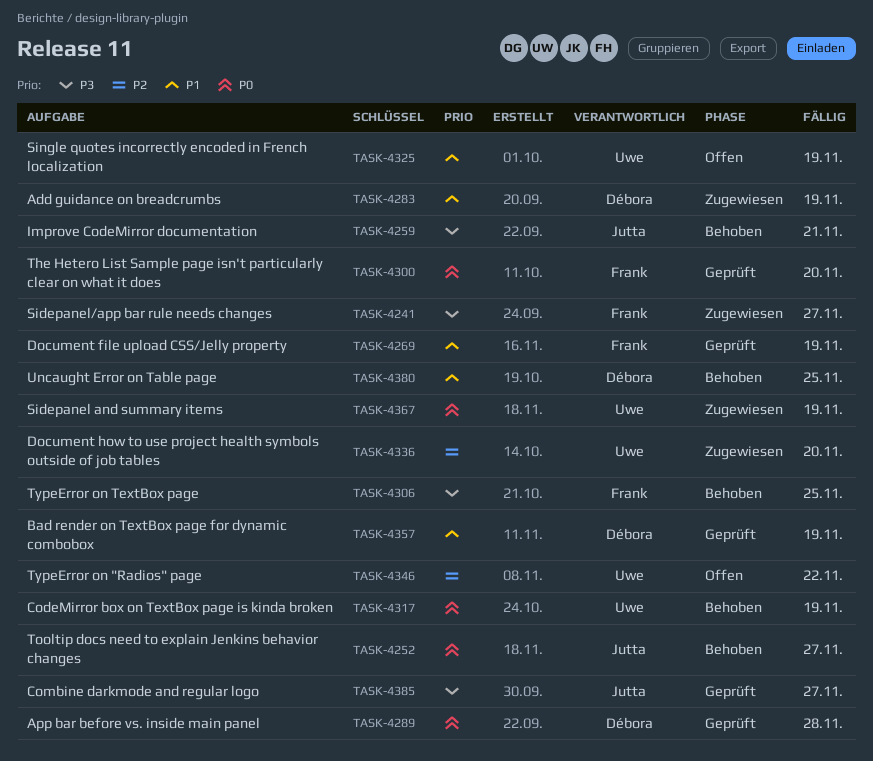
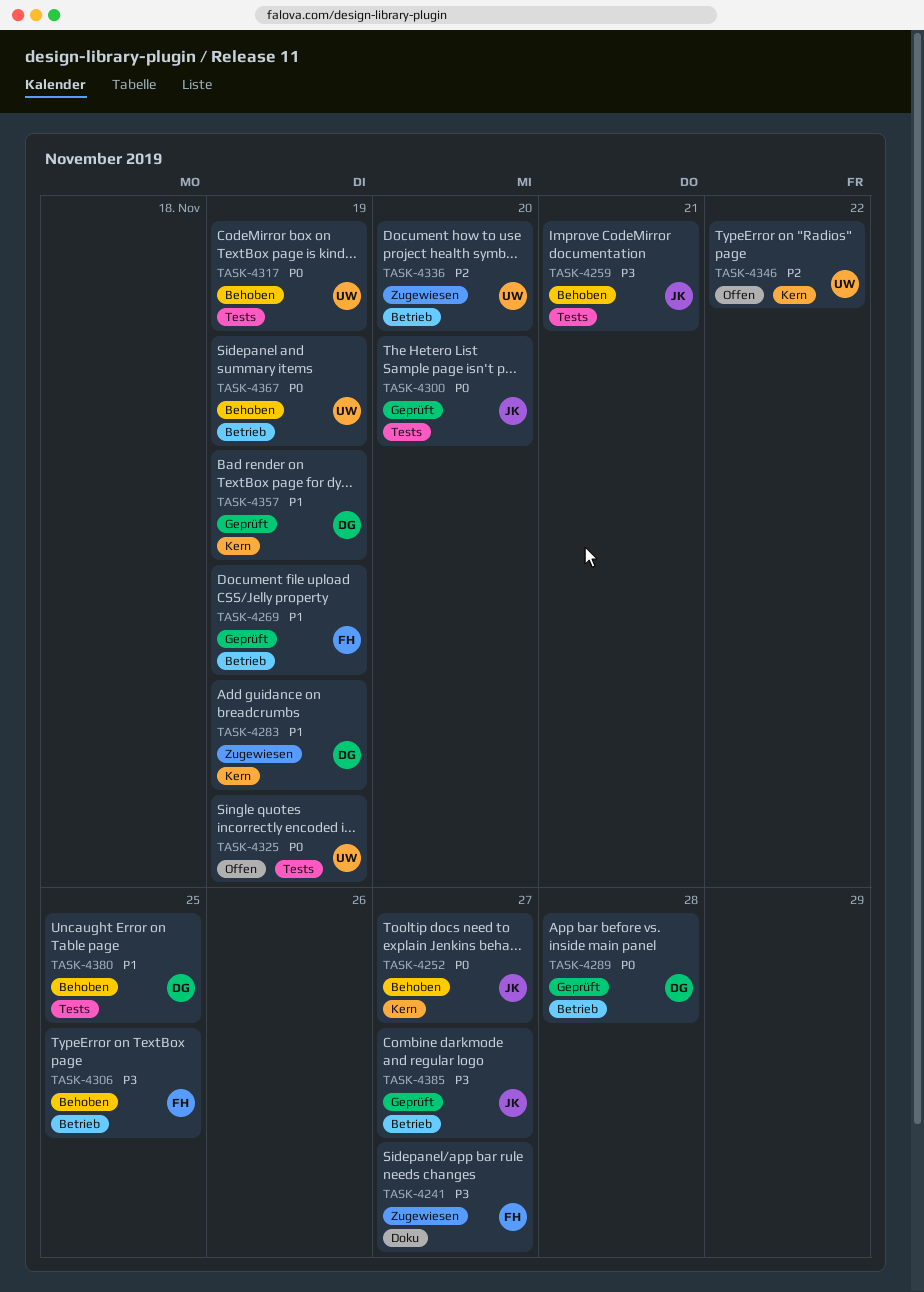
TASK-4300, owner: Frank -> Jutta
TASK-4325, priority: P1 -> P0
TASK-4367, status: Zugewiesen -> Behoben

